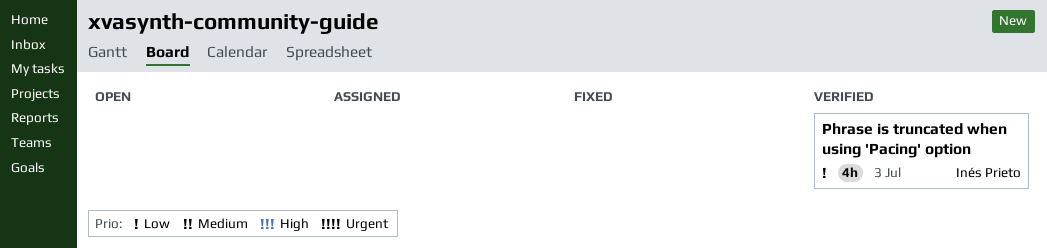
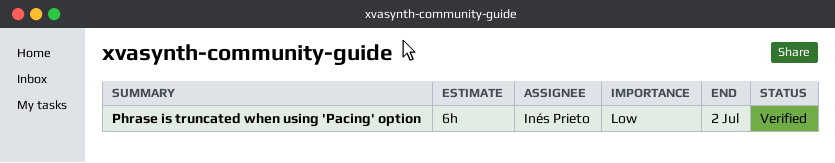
Phrase is truncated when using 'Pacing' option, estimate: 4h -> 6h
Phrase is truncated when using 'Pacing' option, due: Jul 3 -> Jul 2

